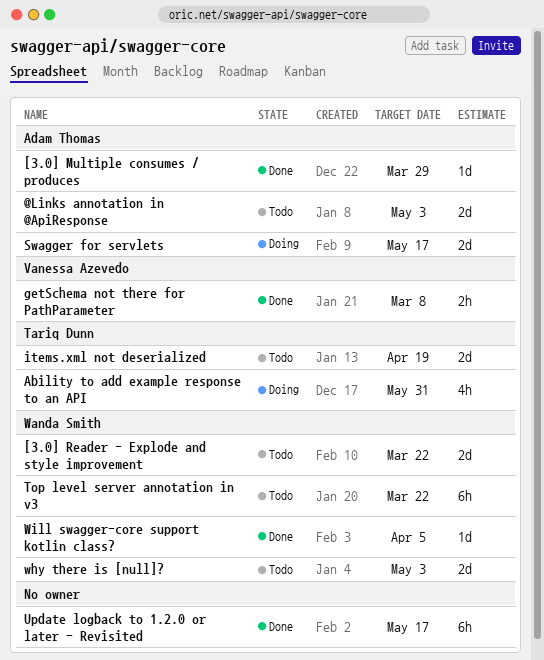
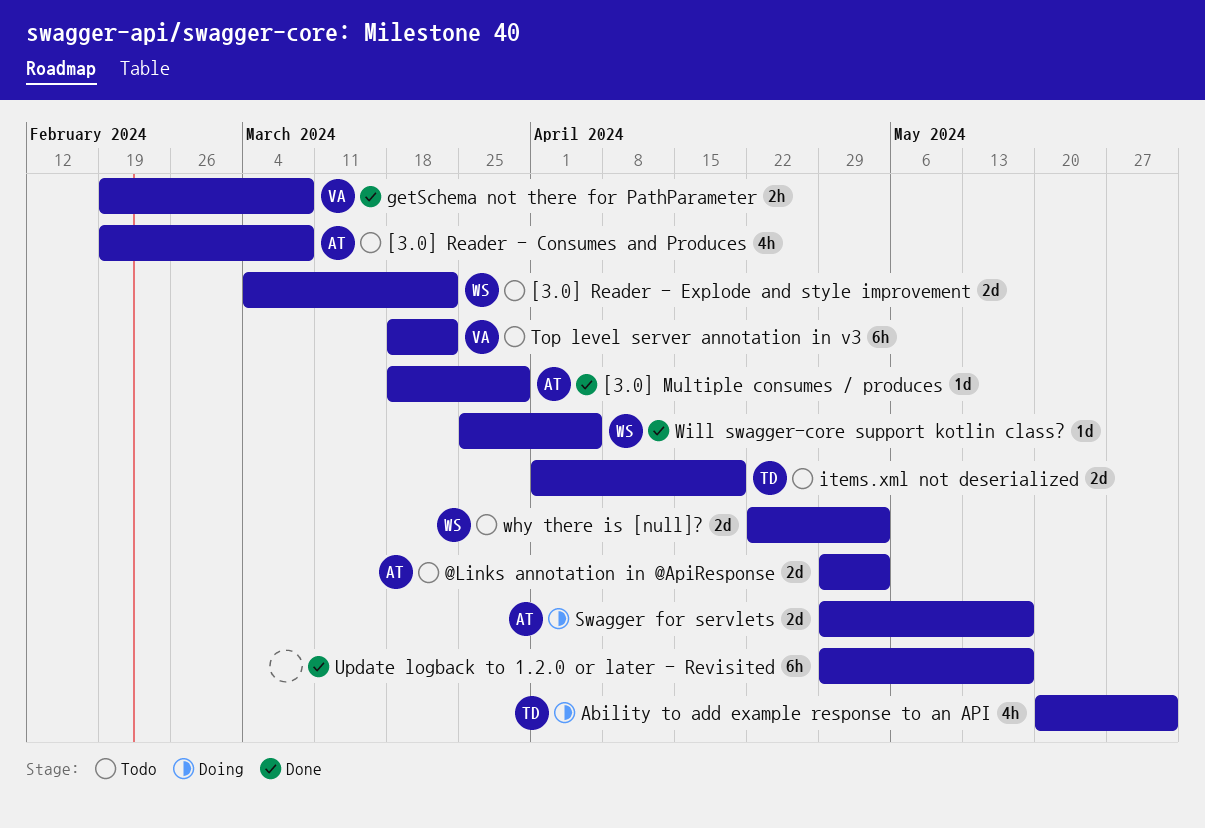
[3.0] Reader - Consumes and Produces: none -> present
Top level server annotation in v3, owner: Wanda Smith -> Vanessa Azevedo

